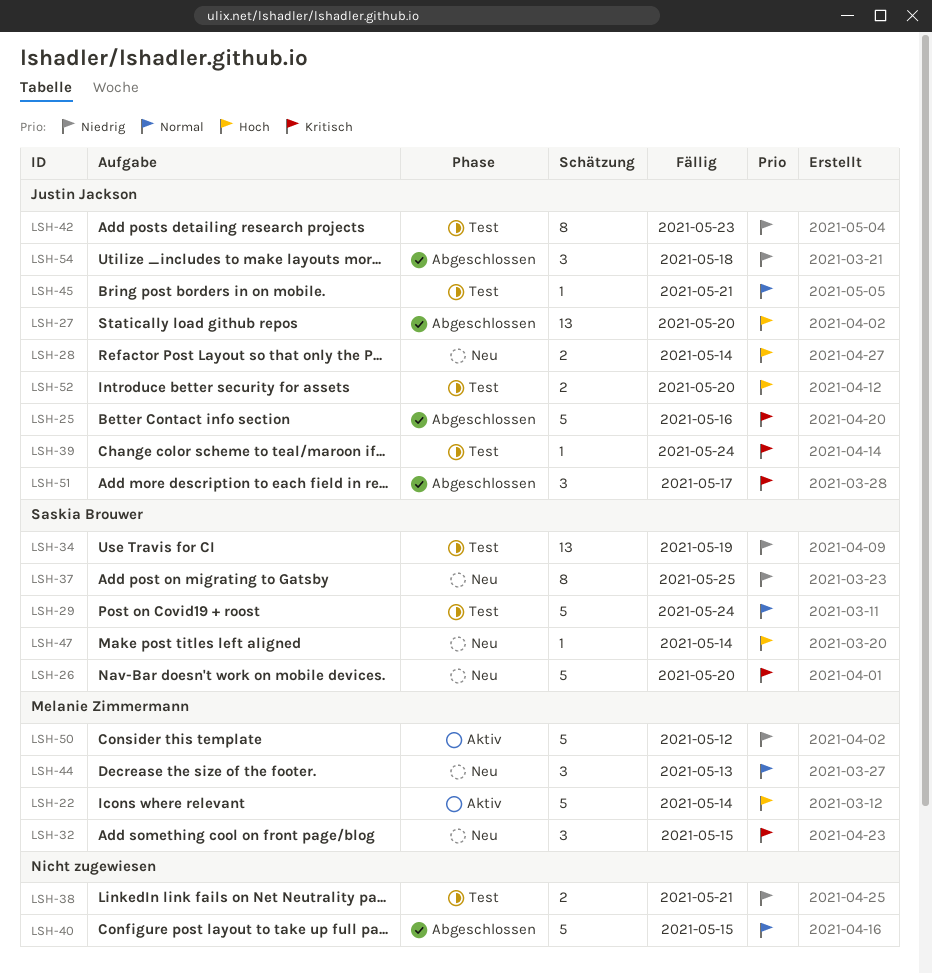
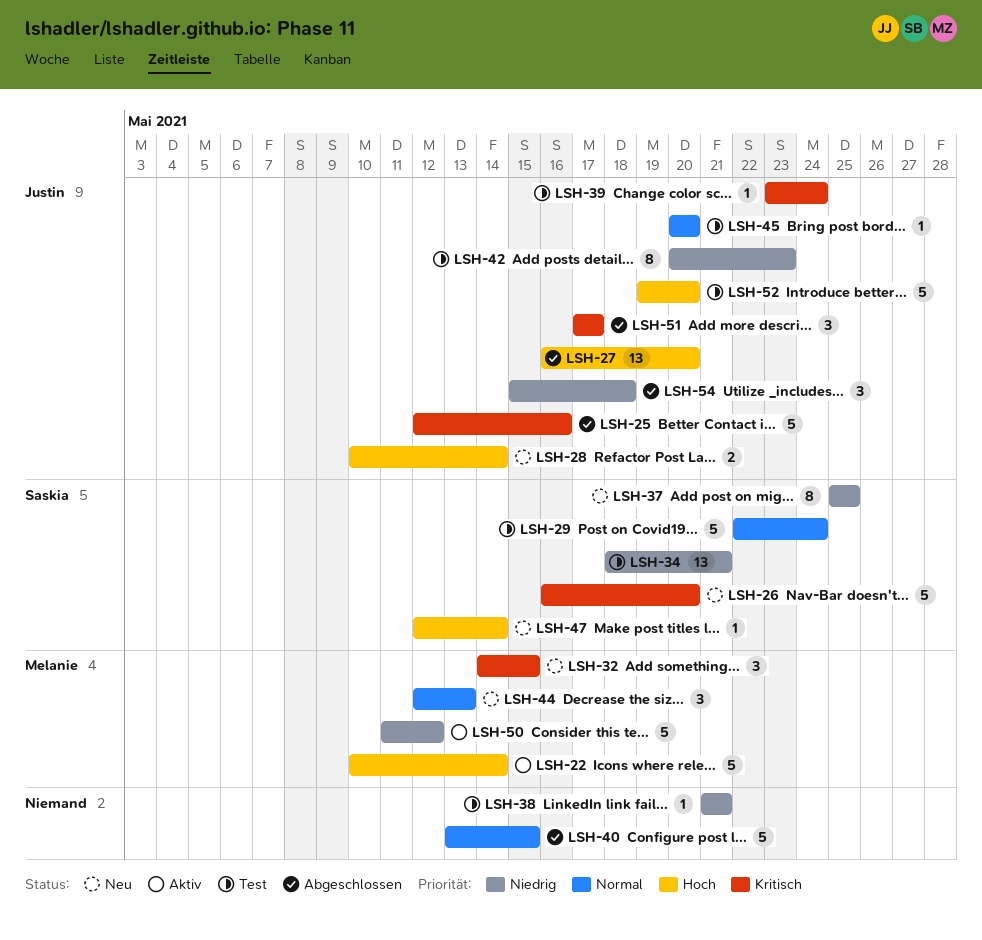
LSH-34, due: May 19 -> May 21
LSH-38, estimate: 2 -> 1
LSH-45, due: May 21 -> May 20
LSH-52, estimate: 2 -> 5

